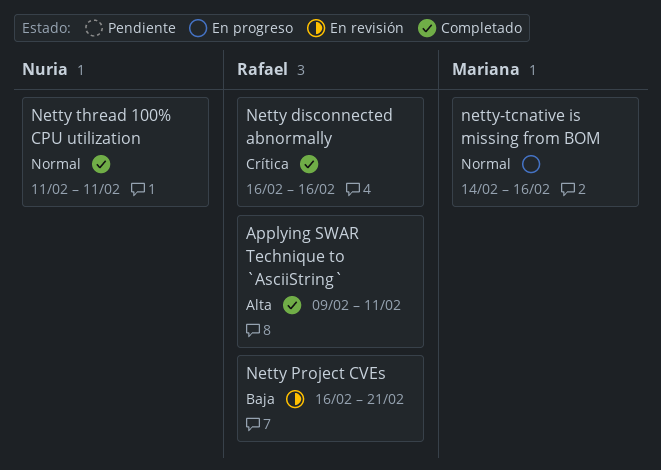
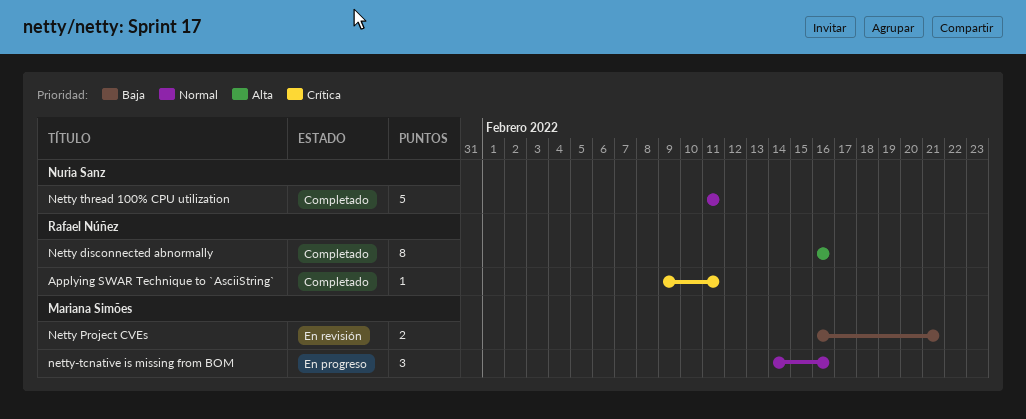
Applying SWAR Technique to `AsciiString`, priority: Alta -> Crítica
Netty disconnected abnormally, priority: Crítica -> Alta
Netty Project CVEs, owner: Rafael Núñez -> Mariana Simões

